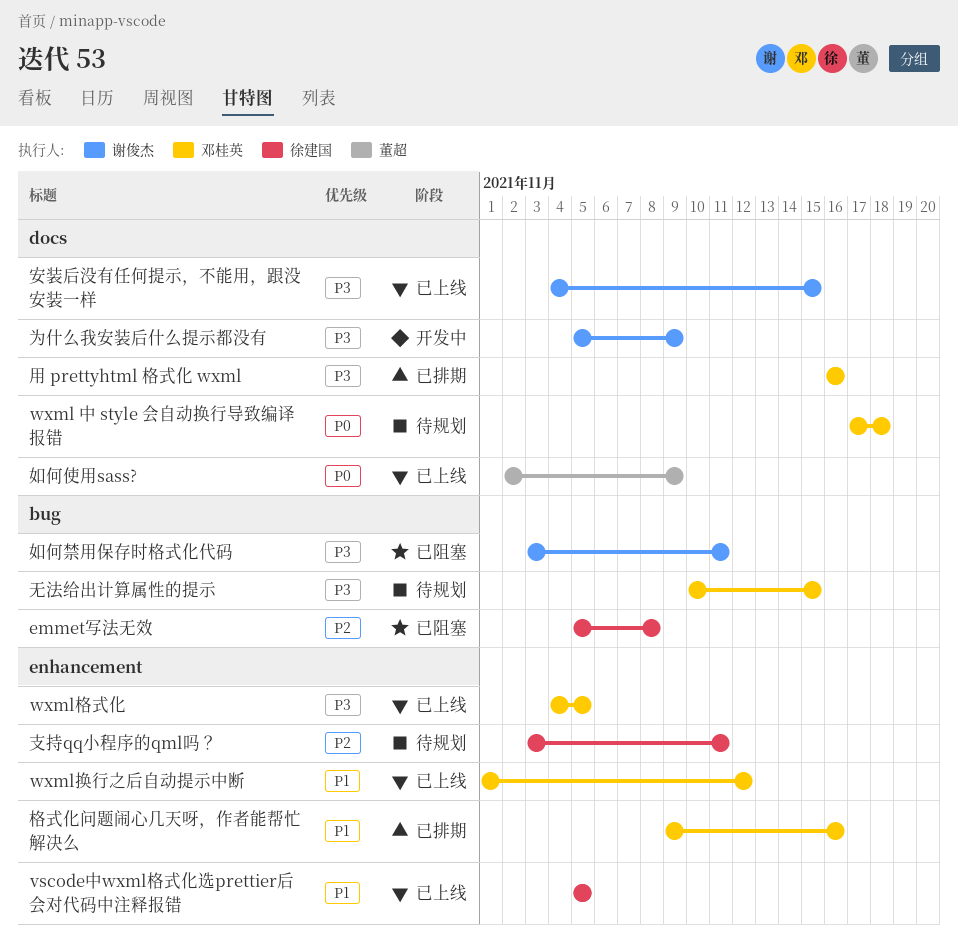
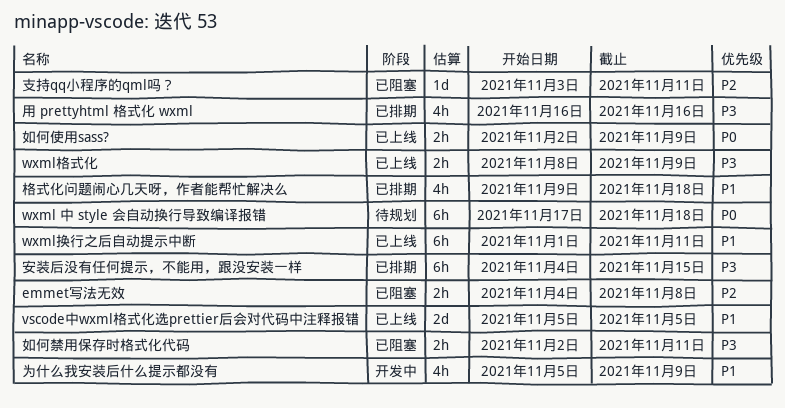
emmet写法无效, start: Nov 5 -> Nov 4
wxml换行之后自动提示中断, due: Nov 12 -> Nov 11
wxml格式化, start: Nov 4 -> Nov 8
wxml格式化, due: Nov 5 -> Nov 9
为什么我安装后什么提示都没有, priority: P3 -> P1
如何禁用保存时格式化代码, start: Nov 3 -> Nov 2
安装后没有任何提示，不能用，跟没安装一样, status: 已上线 -> 已排期
支持qq小程序的qml吗？, status: 待规划 -> 已阻塞
无法给出计算属性的提示: present -> none
格式化问题闹心几天呀，作者能帮忙解决么, due: Nov 16 -> Nov 18

